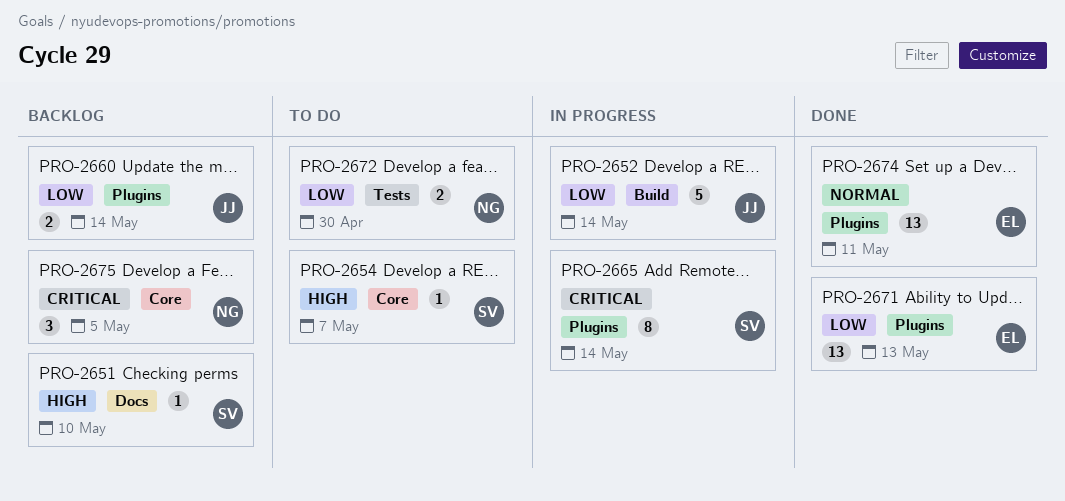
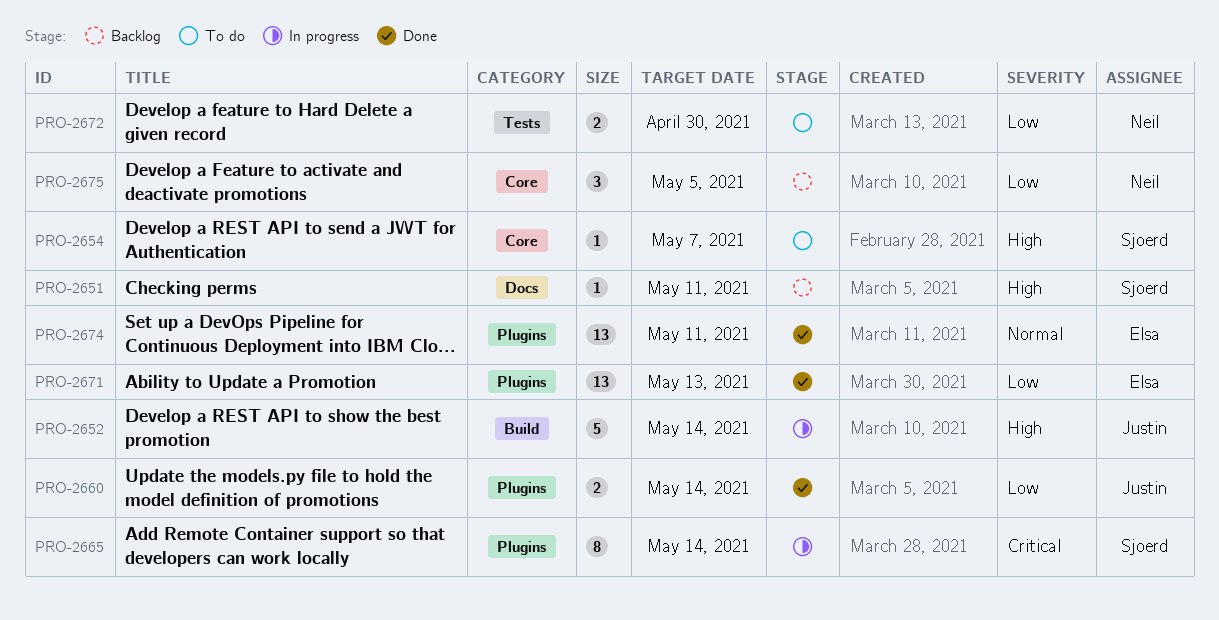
PRO-2651, due: May 10 -> May 11
PRO-2652, priority: Low -> High
PRO-2660, status: Backlog -> Done
PRO-2675, priority: Critical -> Low

